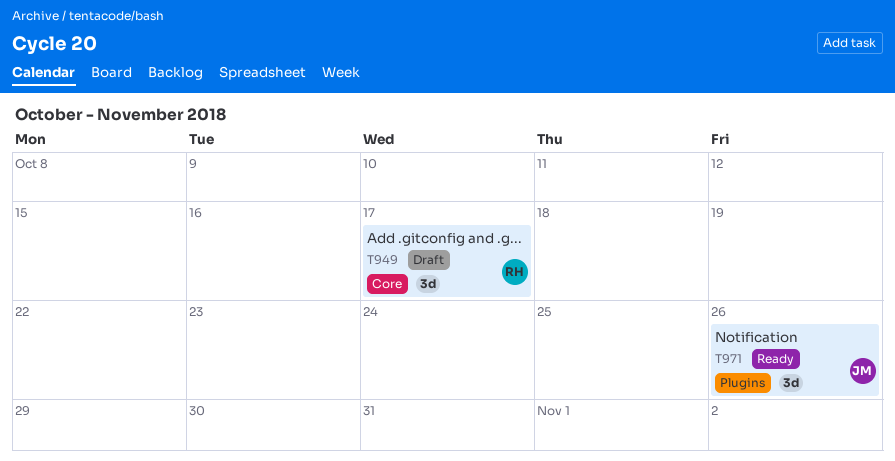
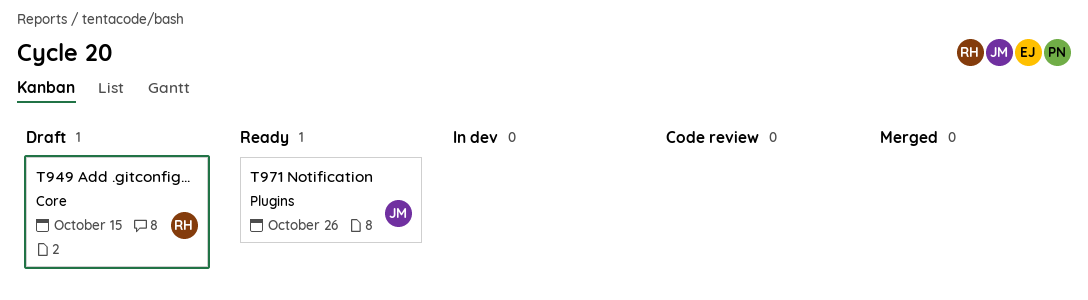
T949, due: Oct 17 -> Oct 15

